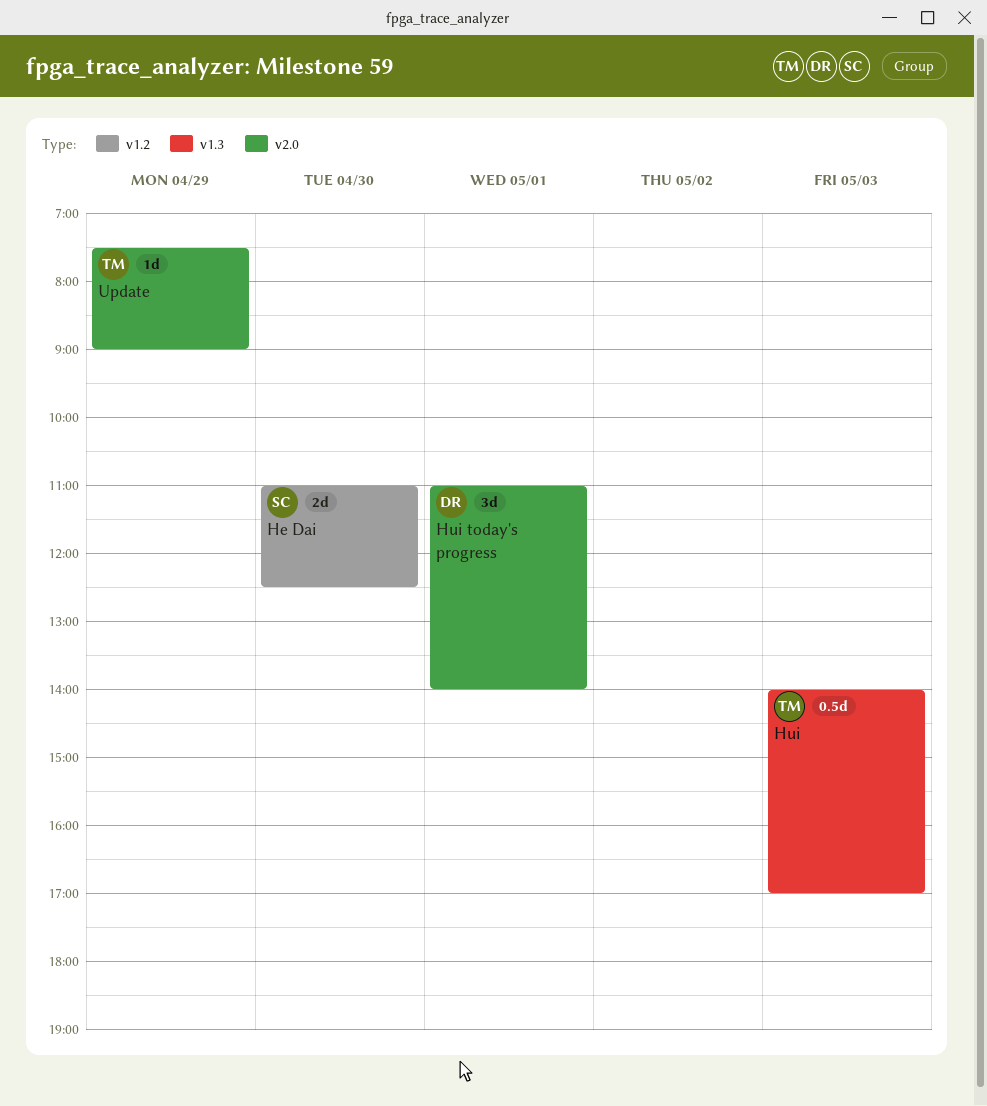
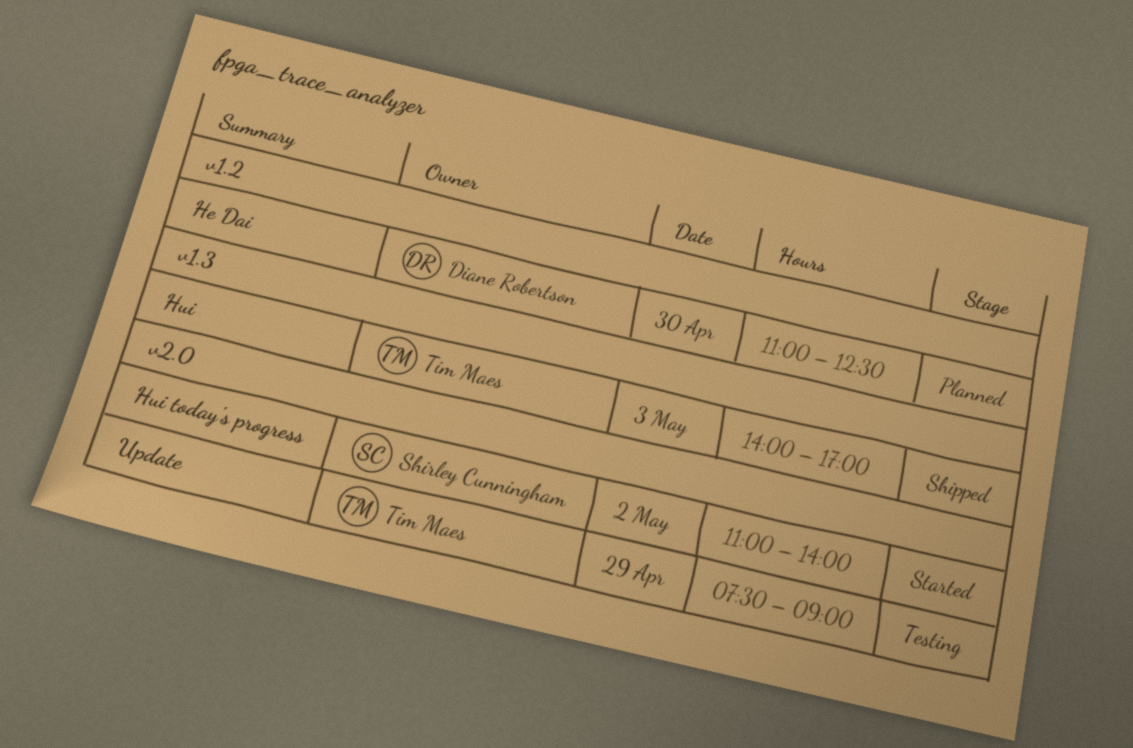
He Dai, owner: Shirley Cunningham -> Diane Robertson
Hui today's progress, owner: Diane Robertson -> Shirley Cunningham
Hui today's progress, day: May 1 -> May 2

